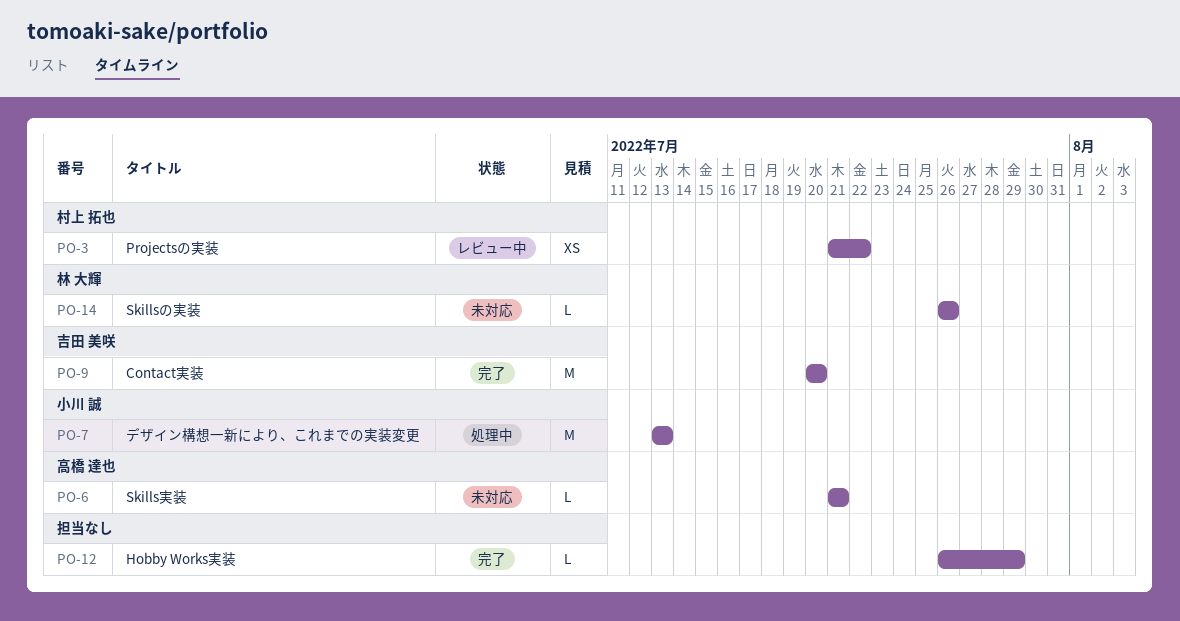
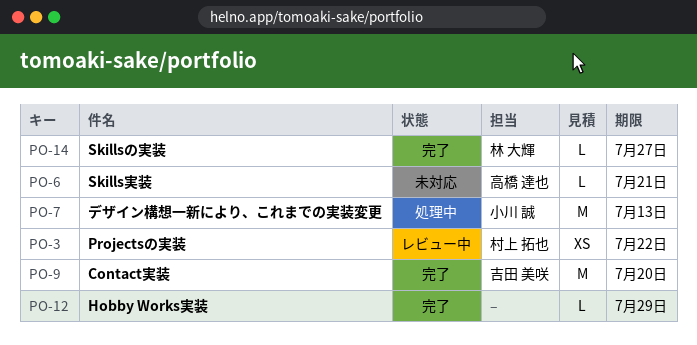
PO-14, status: 未対応 -> 完了
PO-14, due: Jul 26 -> Jul 27

